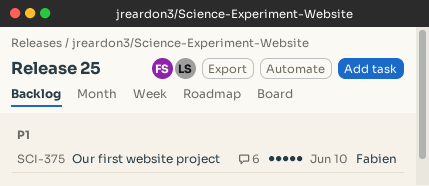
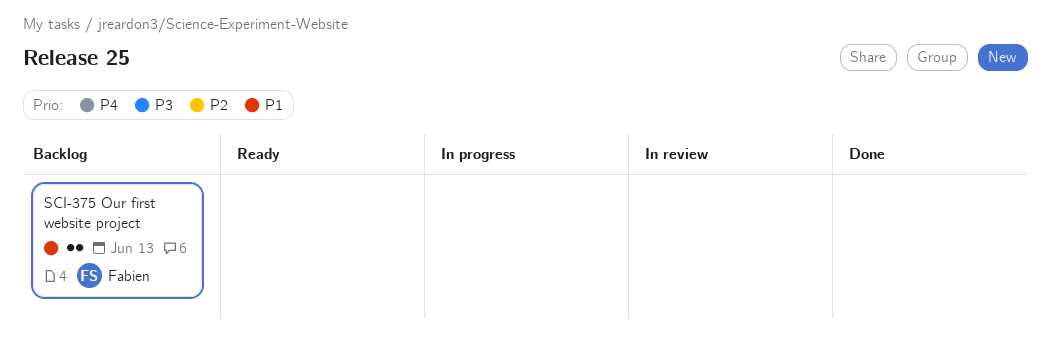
SCI-375, estimate: 5 -> 2
SCI-375, due: Jun 10 -> Jun 13

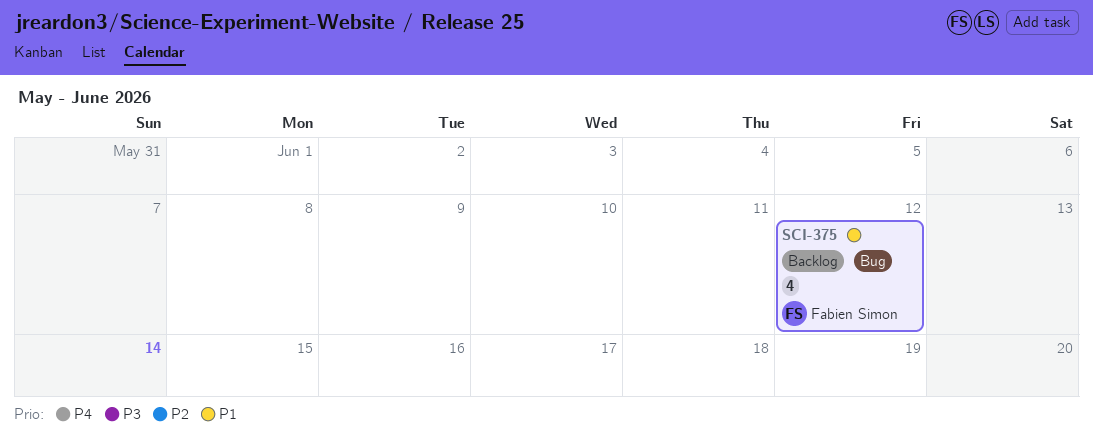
SCI-375, estimate: 2 -> 4
SCI-375, due: Jun 13 -> Jun 12

